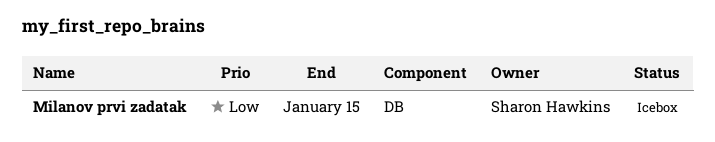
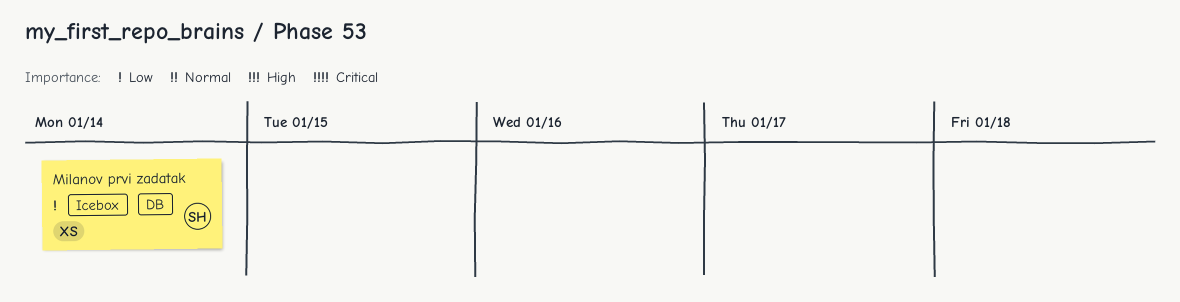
Milanov prvi zadatak, due: Jan 15 -> Jan 14

